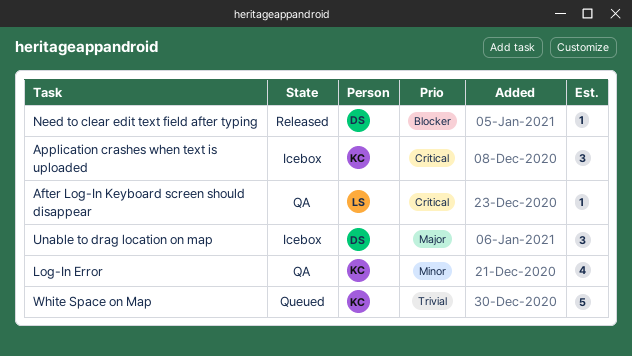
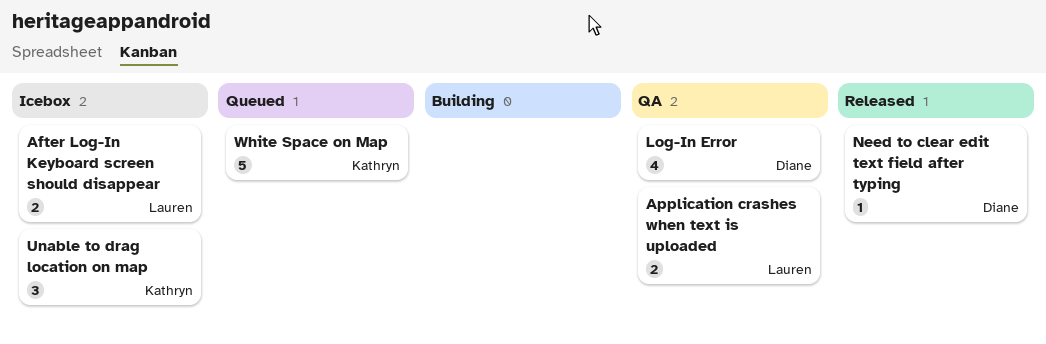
After Log-In Keyboard screen should disappear, status: QA -> Icebox
After Log-In Keyboard screen should disappear, estimate: 1 -> 2
Application crashes when text is uploaded, status: Icebox -> QA
Application crashes when text is uploaded, owner: Kathryn -> Lauren
Application crashes when text is uploaded, estimate: 3 -> 2
Log-In Error, owner: Kathryn -> Diane
Unable to drag location on map, owner: Diane -> Kathryn

